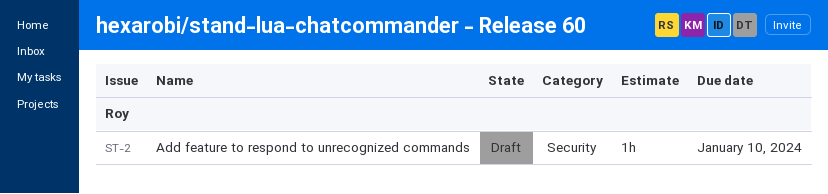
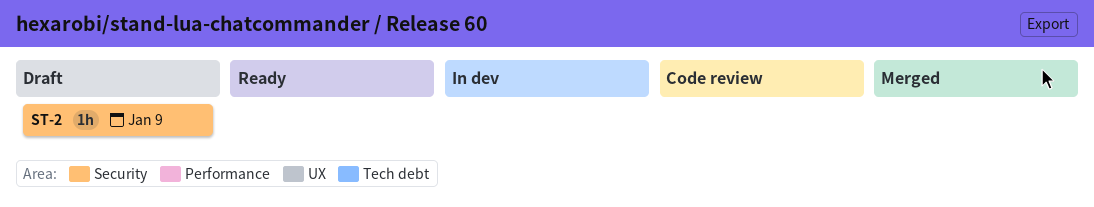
ST-2, due: Jan 10 -> Jan 9

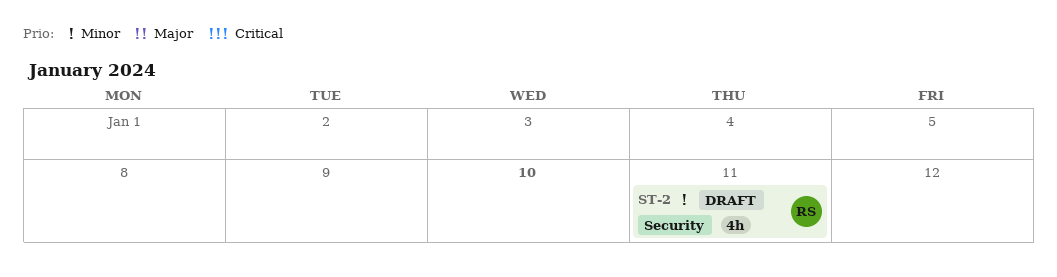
ST-2, estimate: 1h -> 4h
ST-2, due: Jan 9 -> Jan 11

